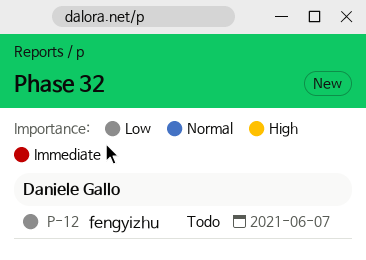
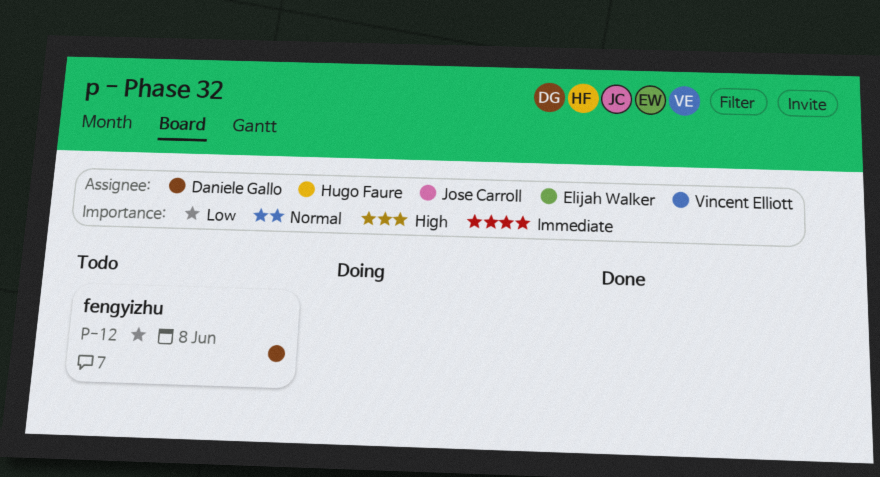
P-12, due: Jun 7 -> Jun 8

